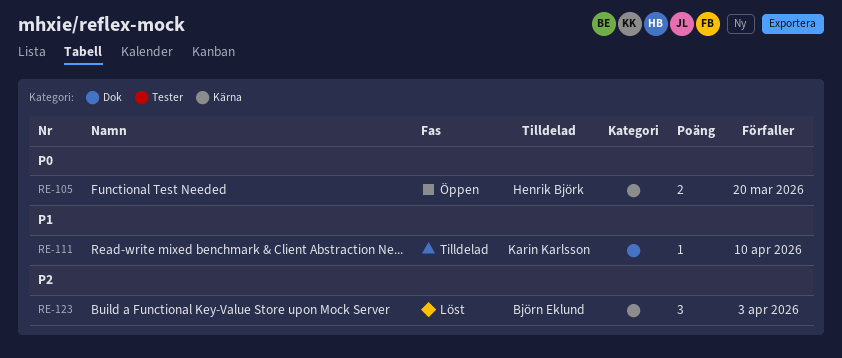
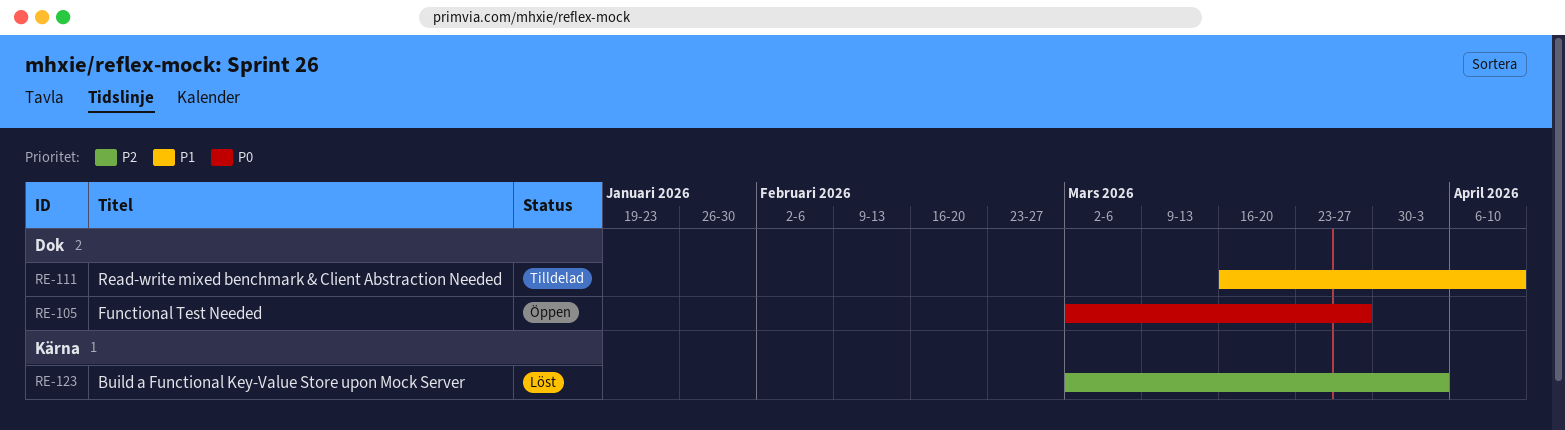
RE-105, label: Kärna -> Dok
RE-105, due: Mar 20 -> Mar 27

